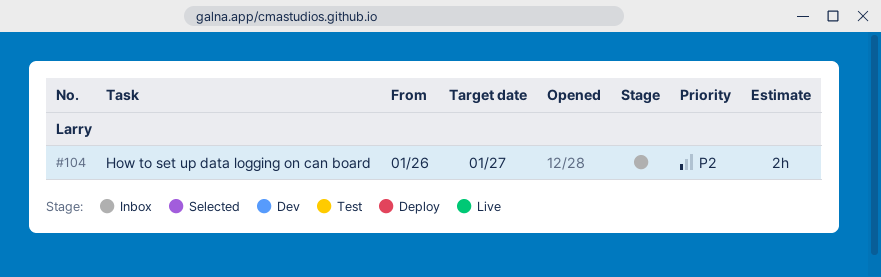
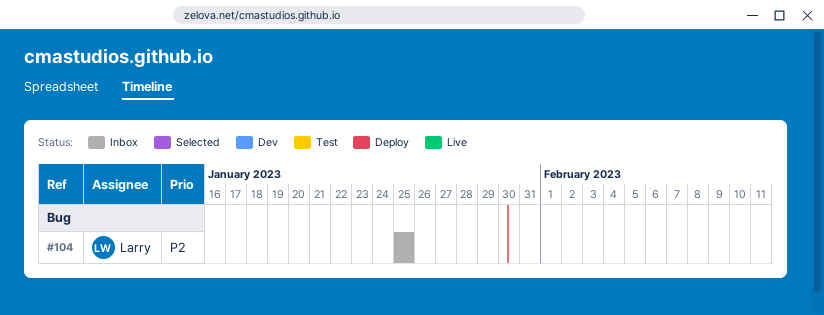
#104, start: Jan 26 -> Jan 25
#104, due: Jan 27 -> Jan 25

